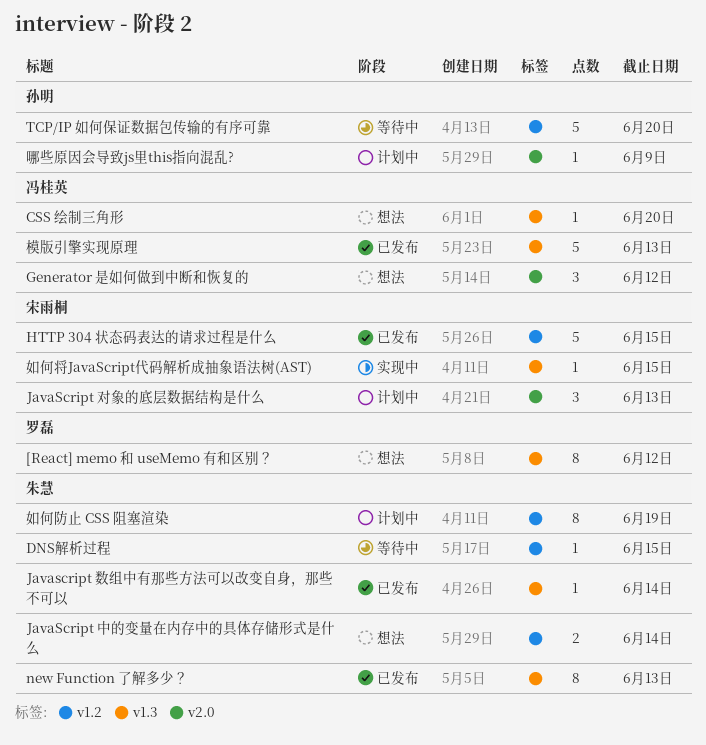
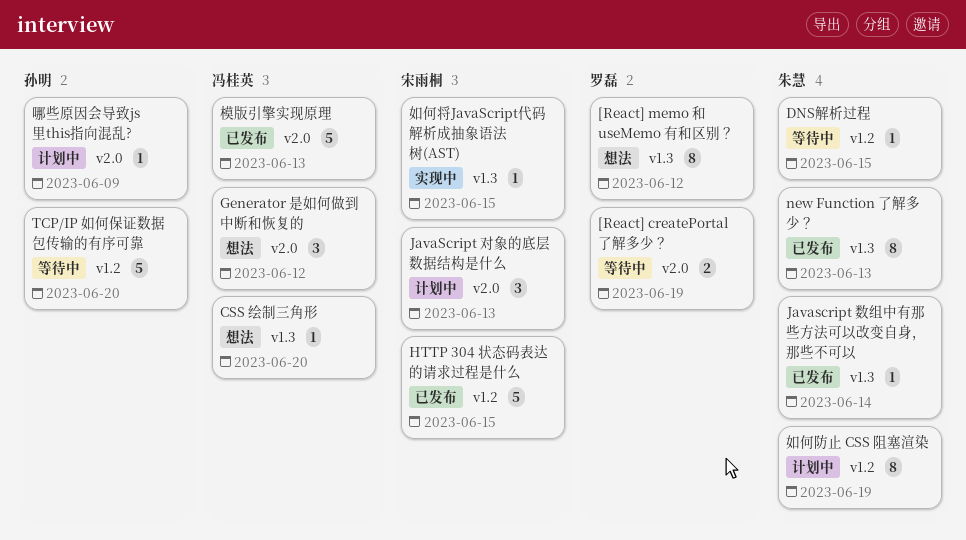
[React] createPortal 了解多少？: none -> present
JavaScript 中的变量在内存中的具体存储形式是什么: present -> none
模版引擎实现原理, label: v1.3 -> v2.0

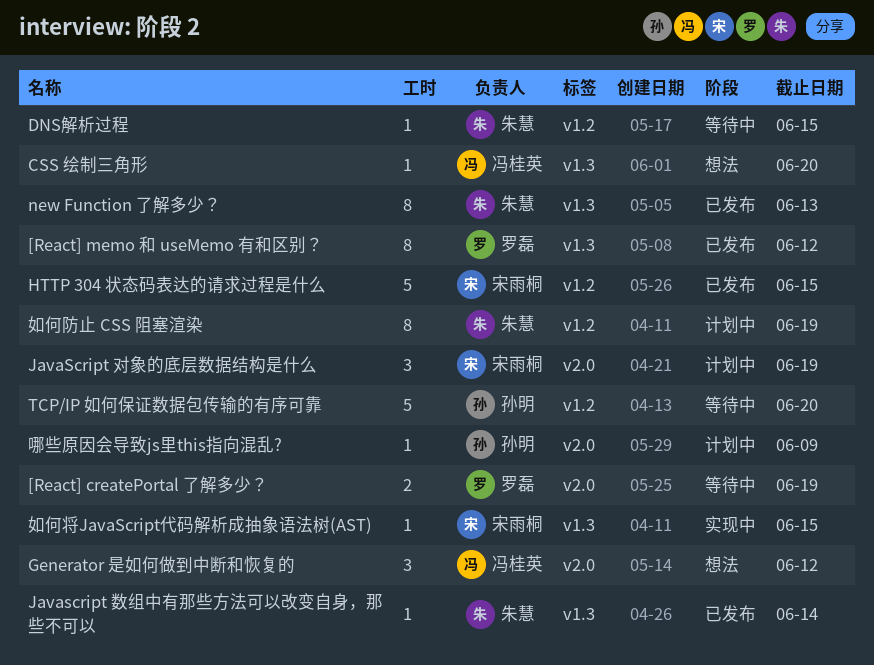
[React] memo 和 useMemo 有和区别？, status: 想法 -> 已发布
JavaScript 对象的底层数据结构是什么, due: Jun 13 -> Jun 19
模版引擎实现原理: present -> none

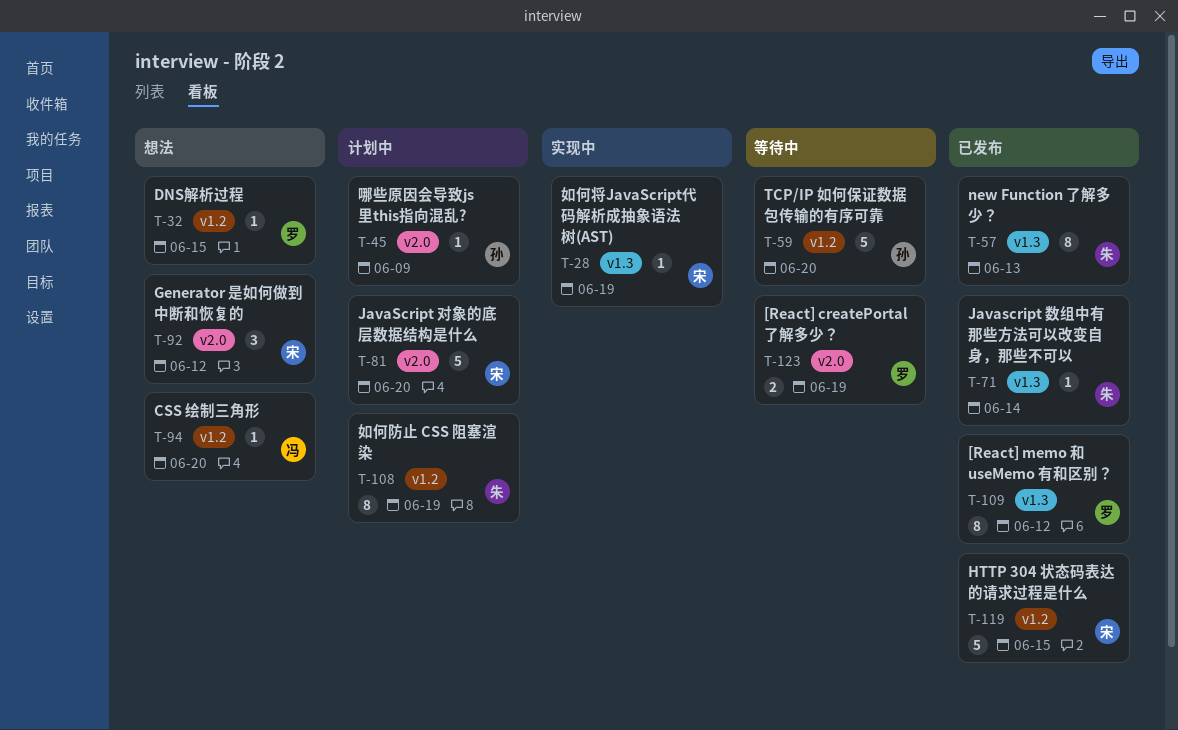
CSS 绘制三角形, label: v1.3 -> v1.2
DNS解析过程, status: 等待中 -> 想法
DNS解析过程, owner: 朱慧 -> 罗磊
Generator 是如何做到中断和恢复的, owner: 冯桂英 -> 宋雨桐
JavaScript 对象的底层数据结构是什么, estimate: 3 -> 5
JavaScript 对象的底层数据结构是什么, due: Jun 19 -> Jun 20
如何将JavaScript代码解析成抽象语法树(AST), due: Jun 15 -> Jun 19

